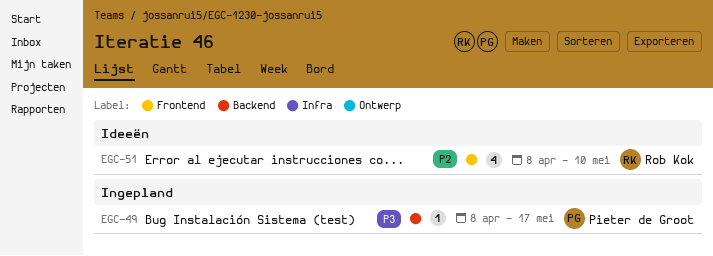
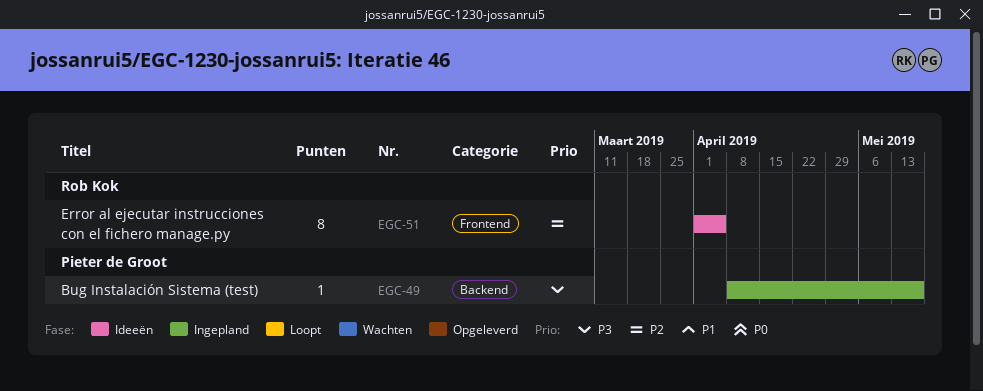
EGC-51, estimate: 4 -> 8
EGC-51, start: Apr 8 -> Apr 1
EGC-51, due: May 10 -> Apr 5

